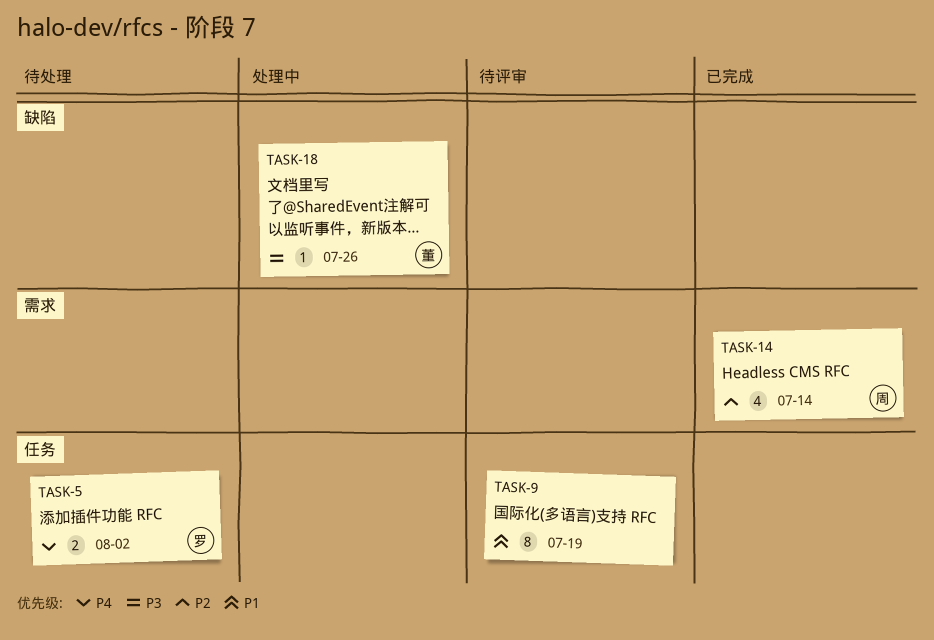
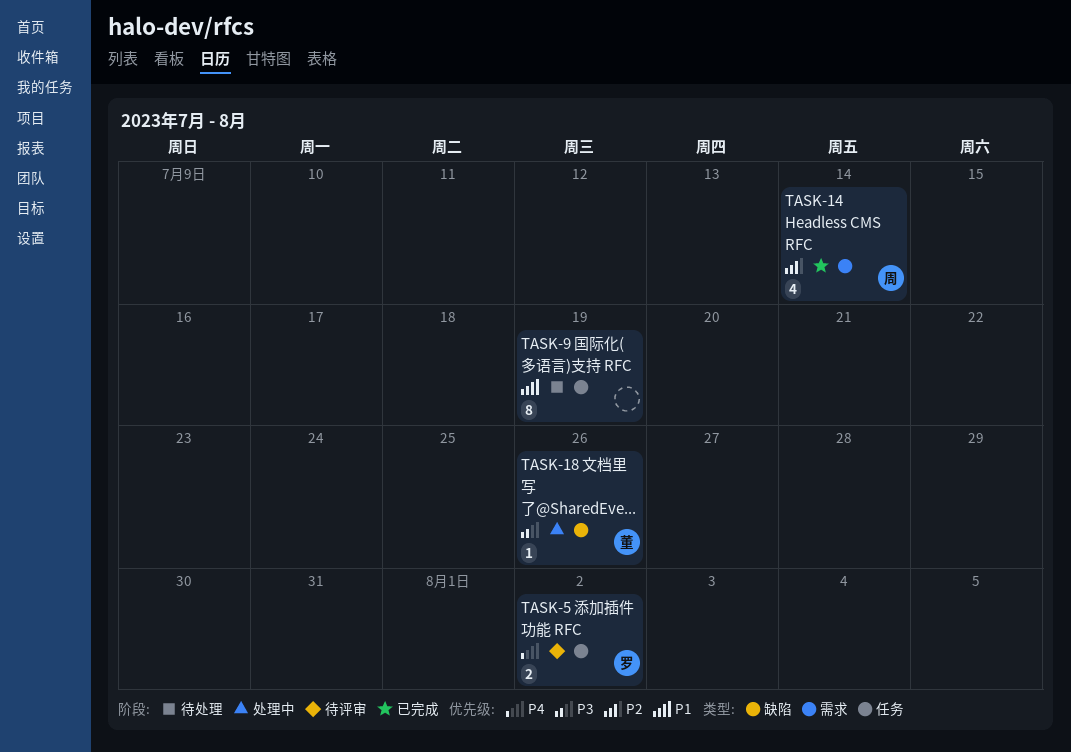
TASK-5, status: 待处理 -> 待评审
TASK-9, status: 待评审 -> 待处理

